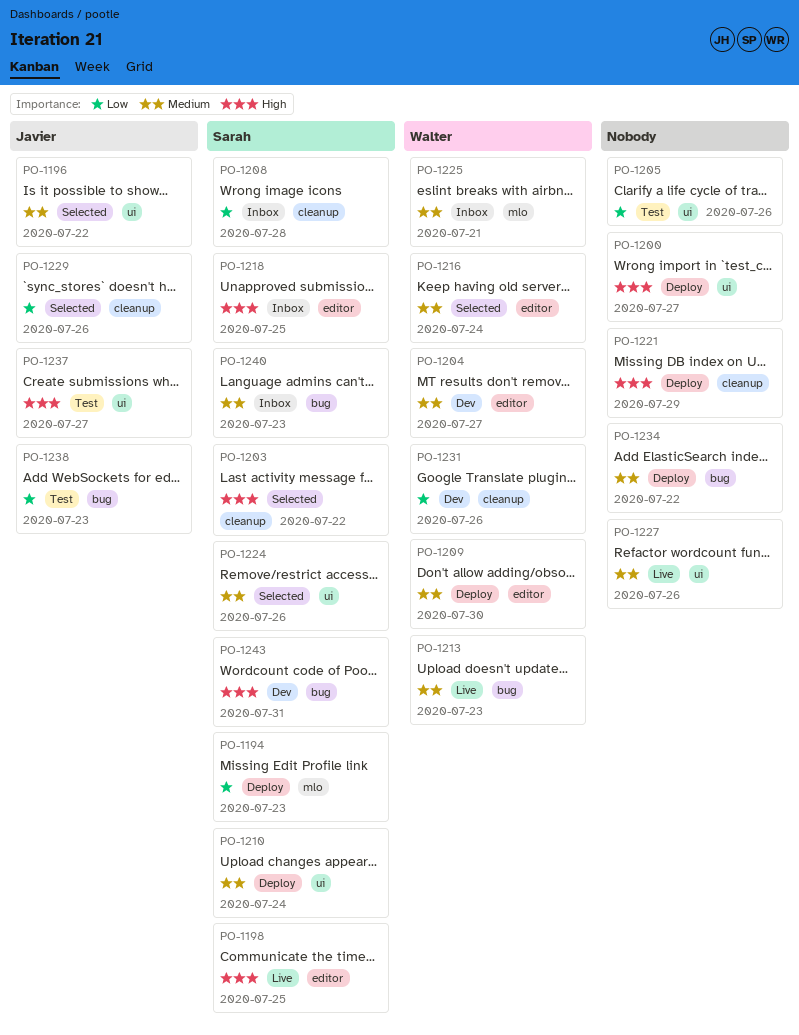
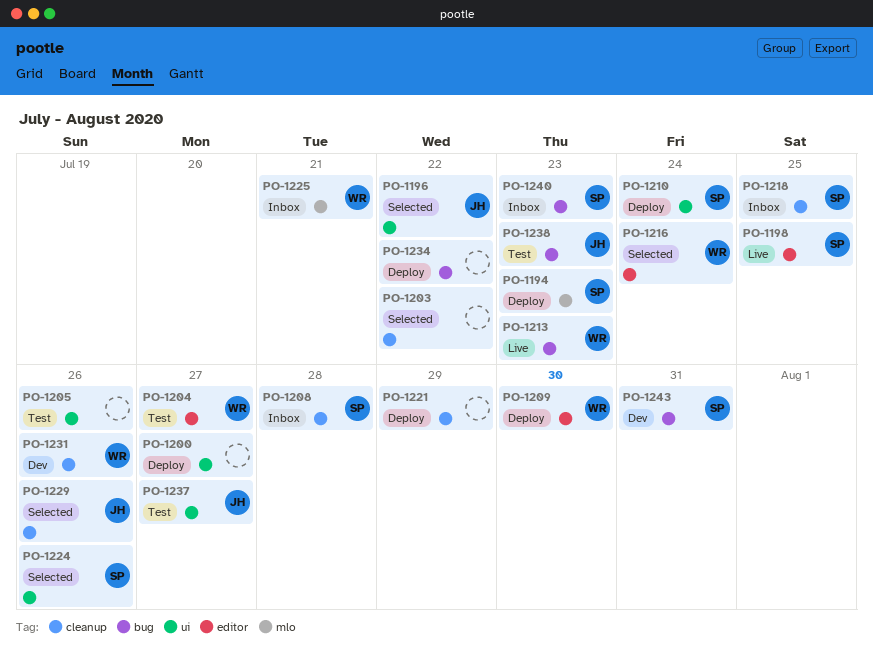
PO-1203, owner: Sarah -> none
PO-1204, status: Dev -> Test
PO-1218, label: editor -> cleanup
PO-1227: present -> none

